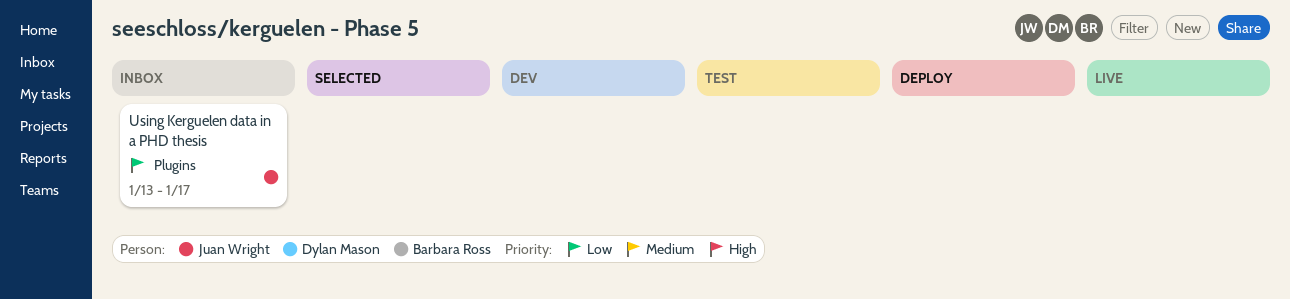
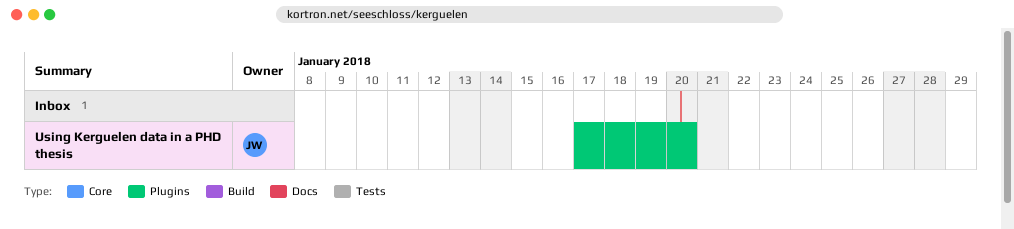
Using Kerguelen data in a PHD thesis, start: Jan 13 -> Jan 17
Using Kerguelen data in a PHD thesis, due: Jan 17 -> Jan 20

